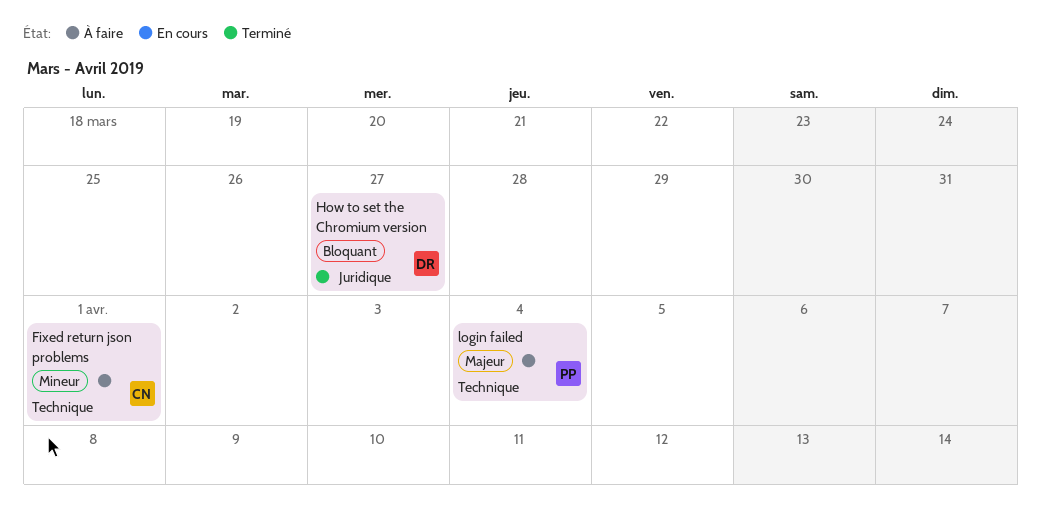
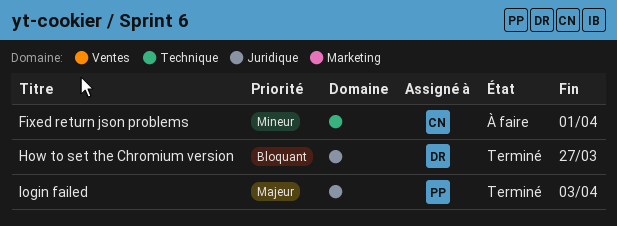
login failed, status: À faire -> Terminé
login failed, label: Technique -> Juridique
login failed, due: Apr 4 -> Apr 3

